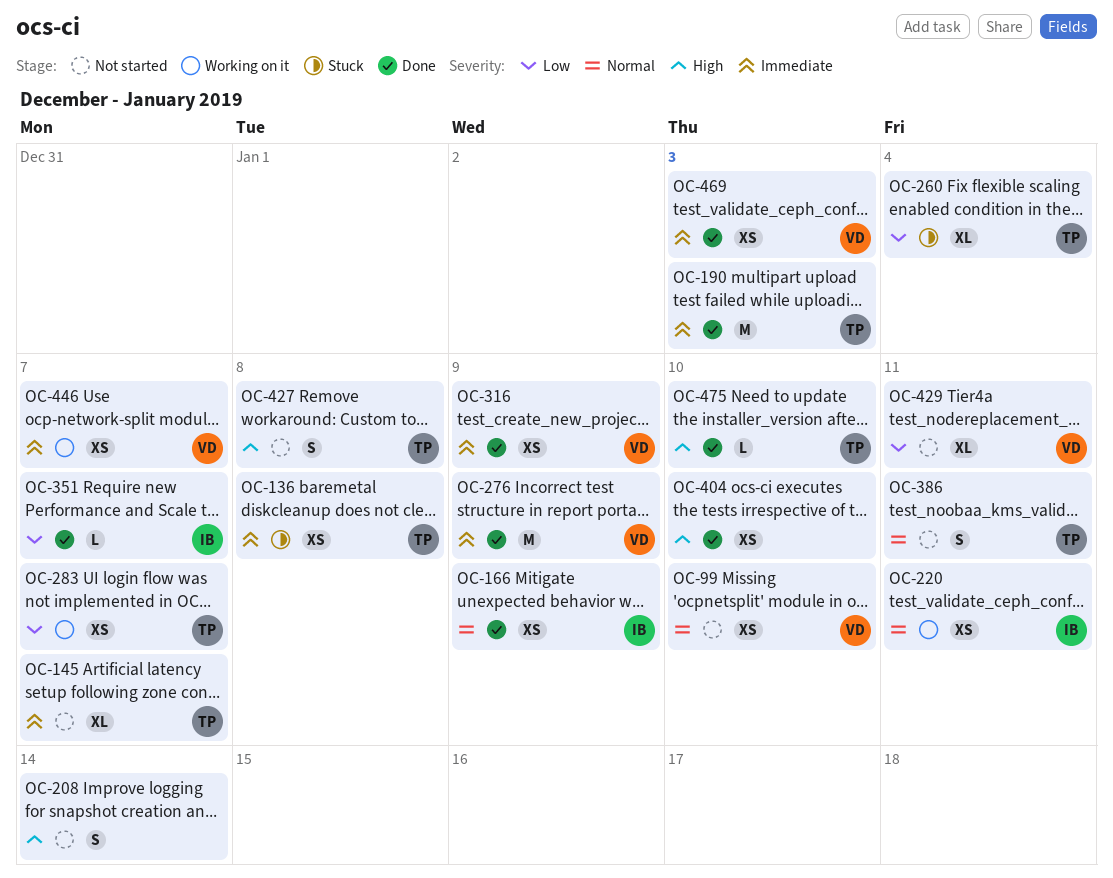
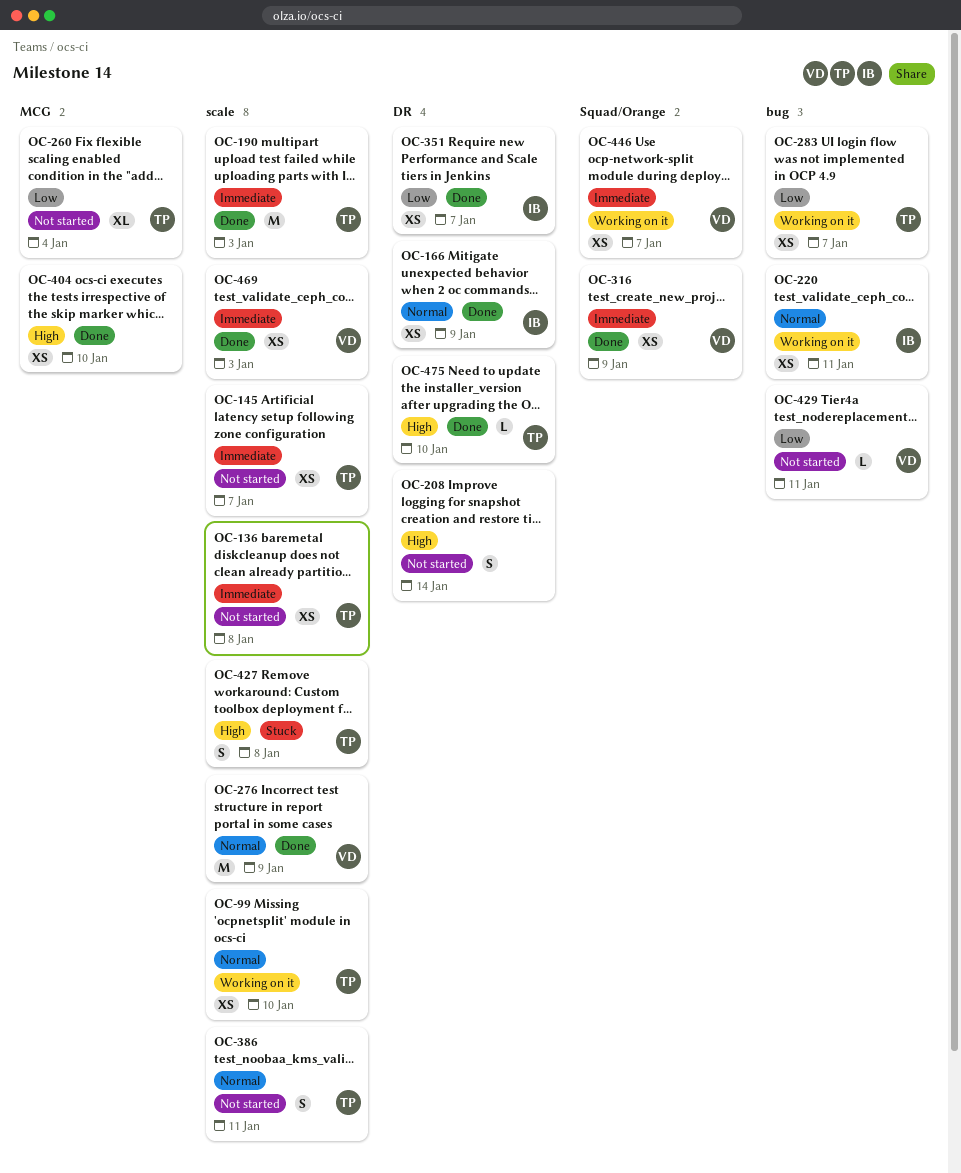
OC-99, status: Not started -> Working on it
OC-99, owner: VD -> TP
OC-136, status: Stuck -> Not started
OC-145, estimate: XL -> XS
OC-260, status: Stuck -> Not started
OC-276, priority: Immediate -> Normal
OC-351, estimate: L -> XS
OC-427, status: Not started -> Stuck
OC-429, estimate: XL -> L

